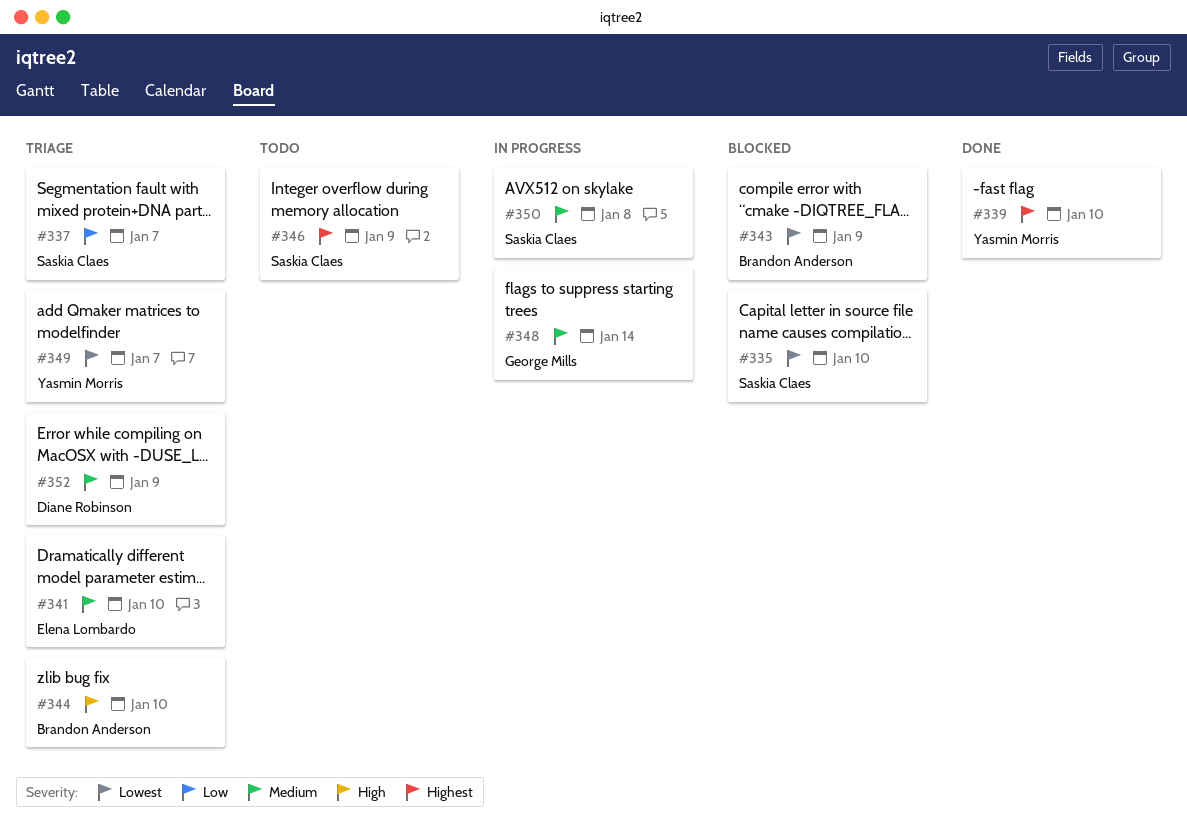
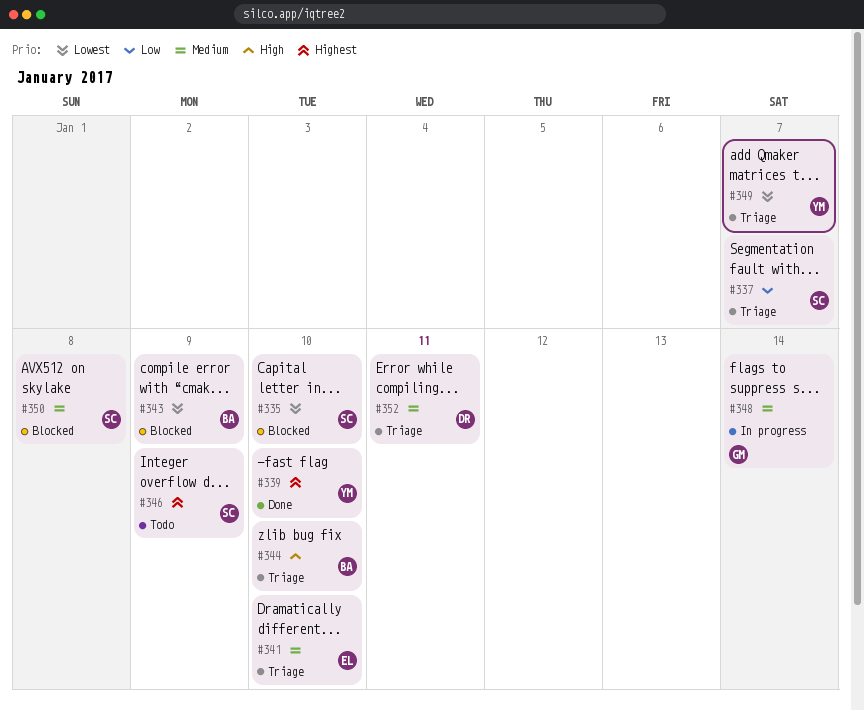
#350, status: In progress -> Blocked
#352, due: Jan 9 -> Jan 11

